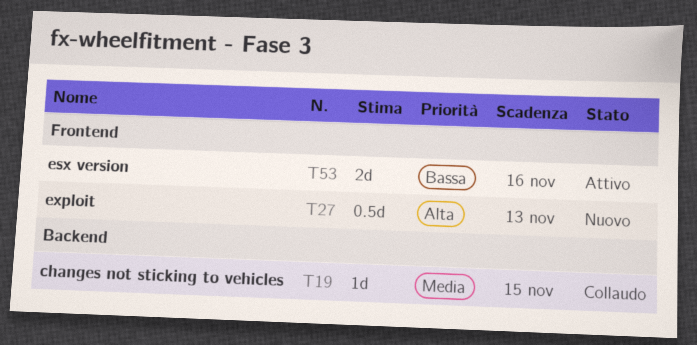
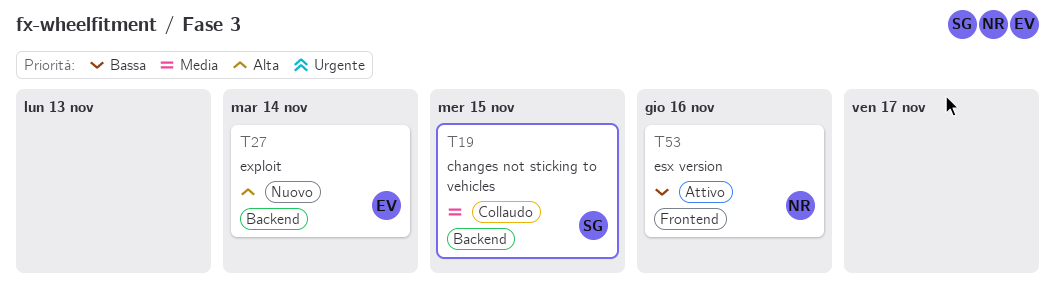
T27, label: Frontend -> Backend
T27, due: Nov 13 -> Nov 14

